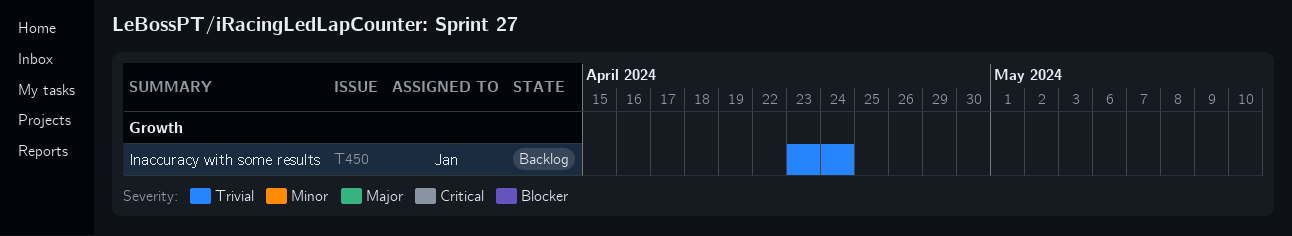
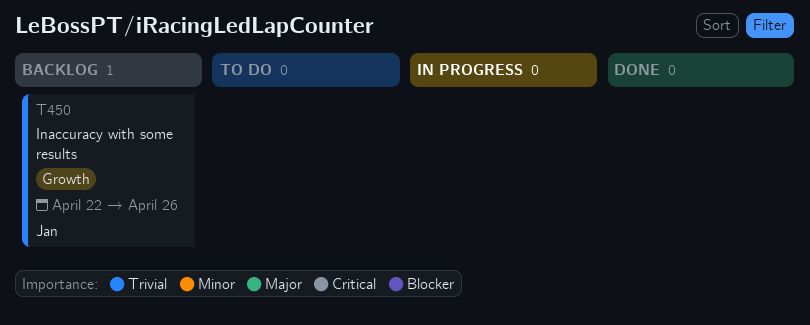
T450, start: Apr 23 -> Apr 22
T450, due: Apr 24 -> Apr 26

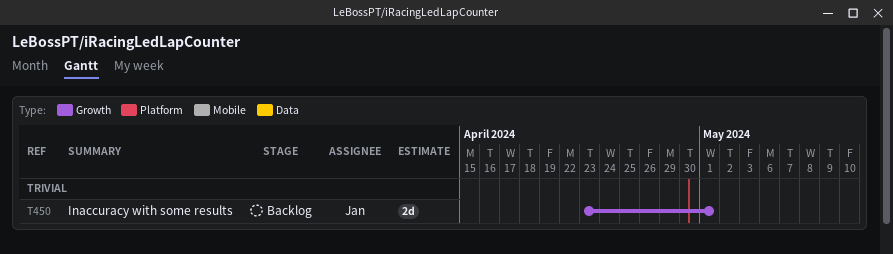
T450, start: Apr 22 -> Apr 23
T450, due: Apr 26 -> May 1

